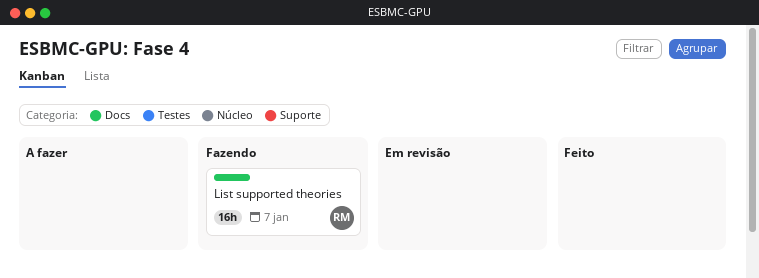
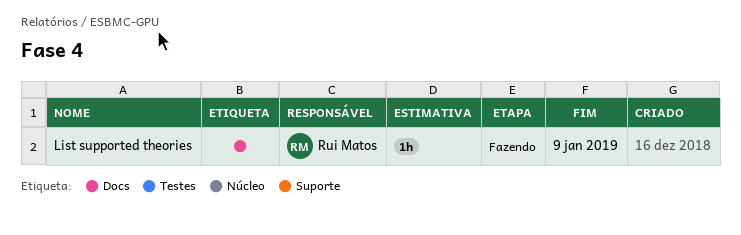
List supported theories, estimate: 16h -> 1h
List supported theories, due: Jan 7 -> Jan 9

